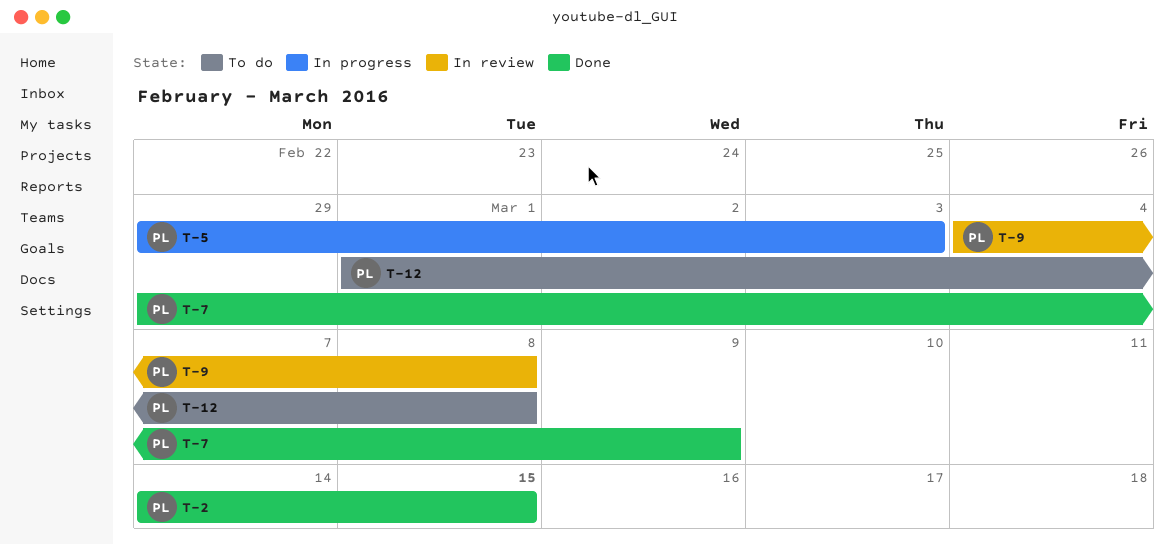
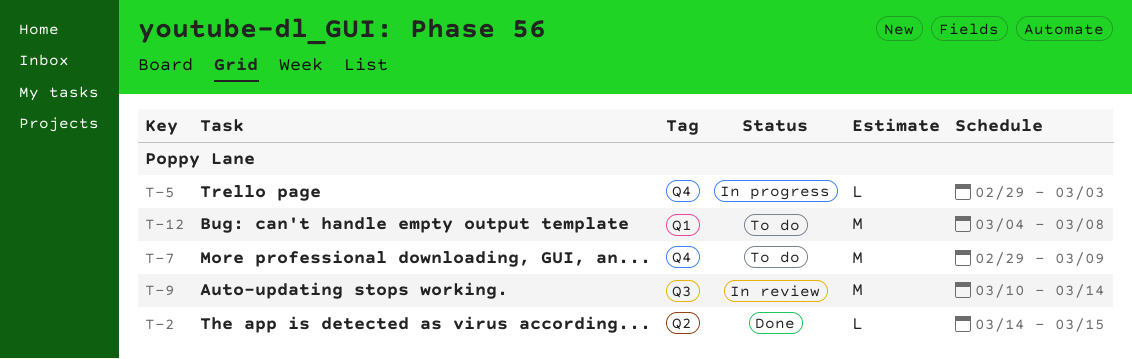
T-7, status: Done -> To do
T-9, start: Mar 4 -> Mar 10
T-9, due: Mar 8 -> Mar 14
T-12, start: Mar 1 -> Mar 4

